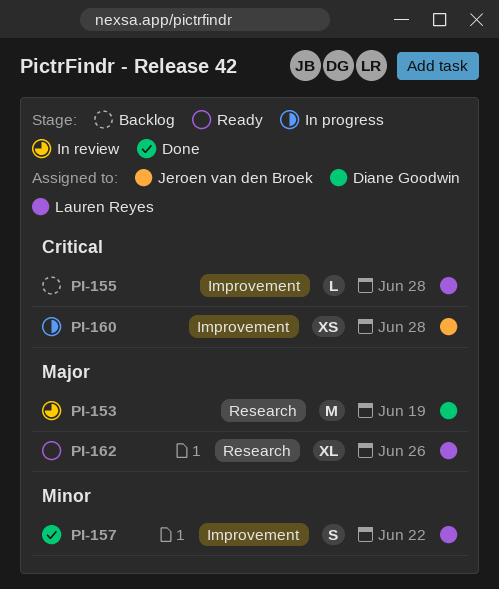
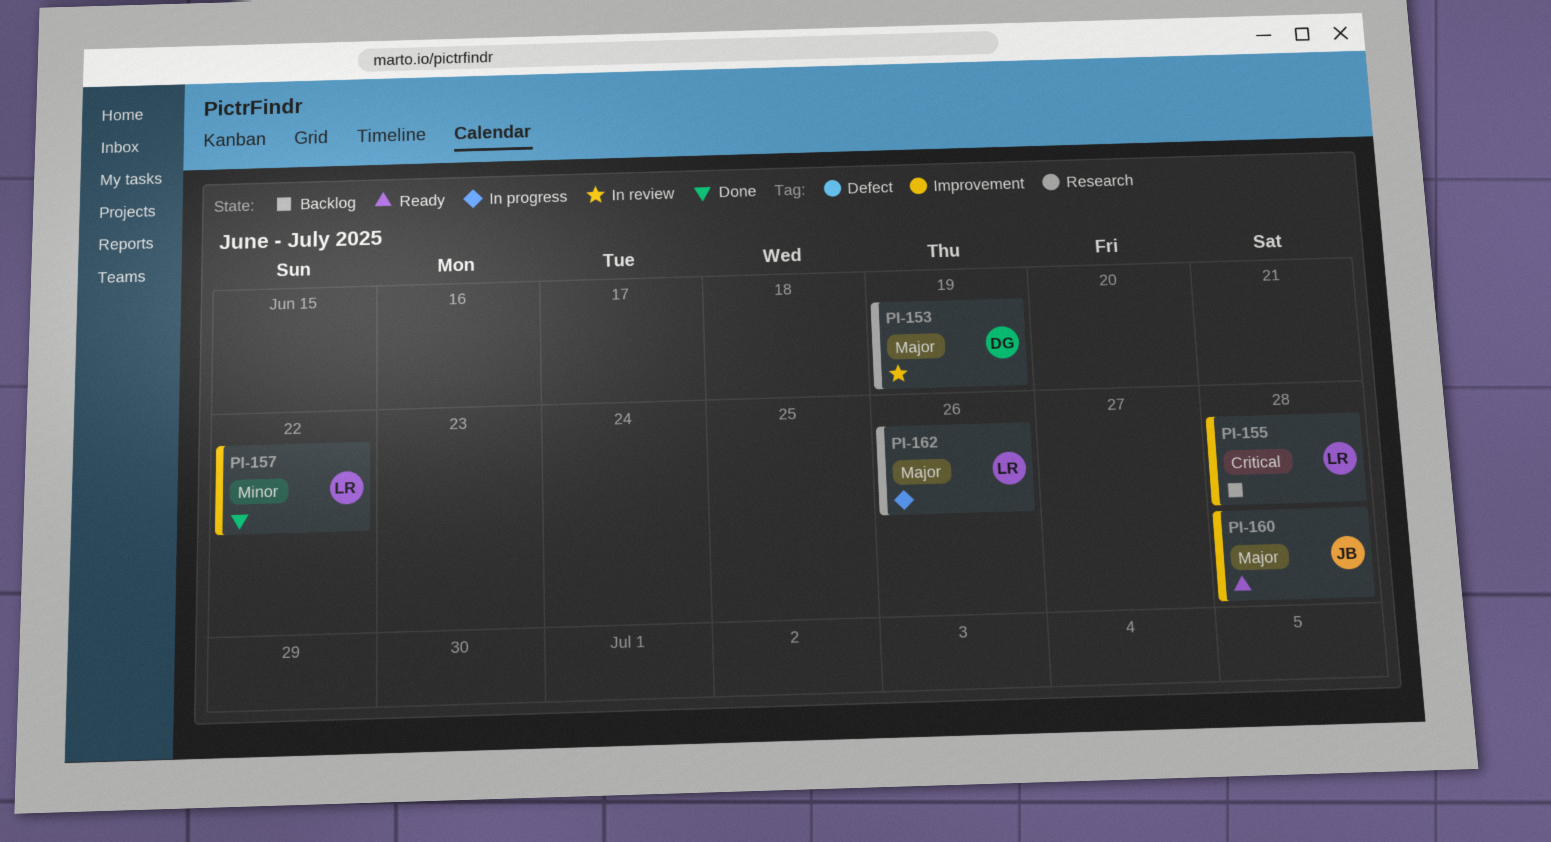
PI-160, status: In progress -> Ready
PI-160, priority: Critical -> Major
PI-162, status: Ready -> In progress

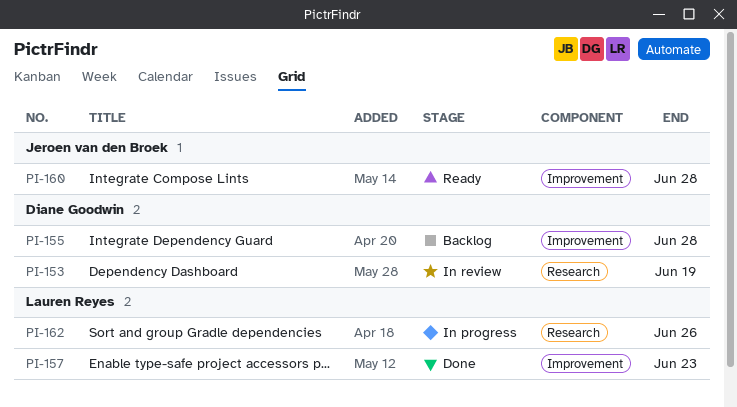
PI-155, owner: Lauren Reyes -> Diane Goodwin
PI-157, due: Jun 22 -> Jun 23

